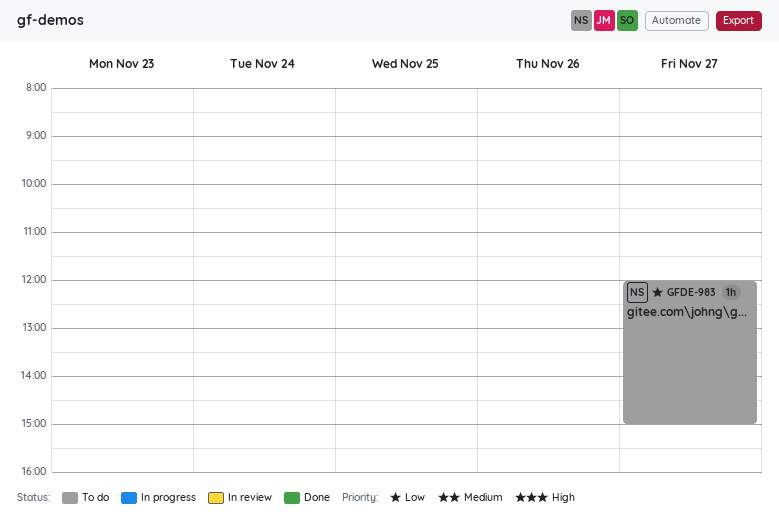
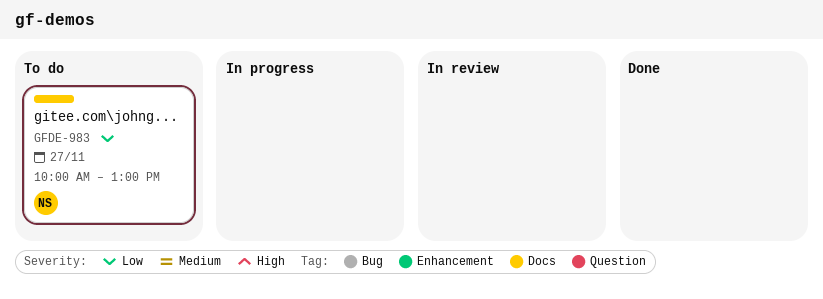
GFDE-983, begins: 12:00 -> 10:00
GFDE-983, ends: 15:00 -> 13:00

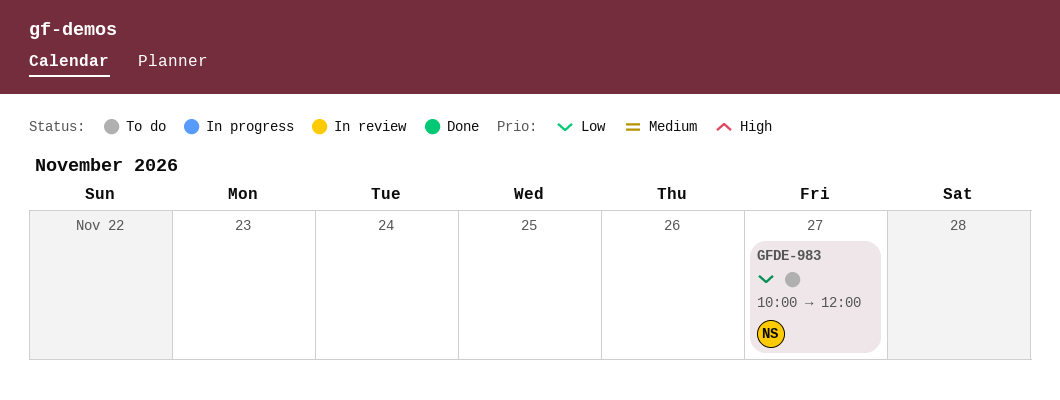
GFDE-983, ends: 13:00 -> 12:00

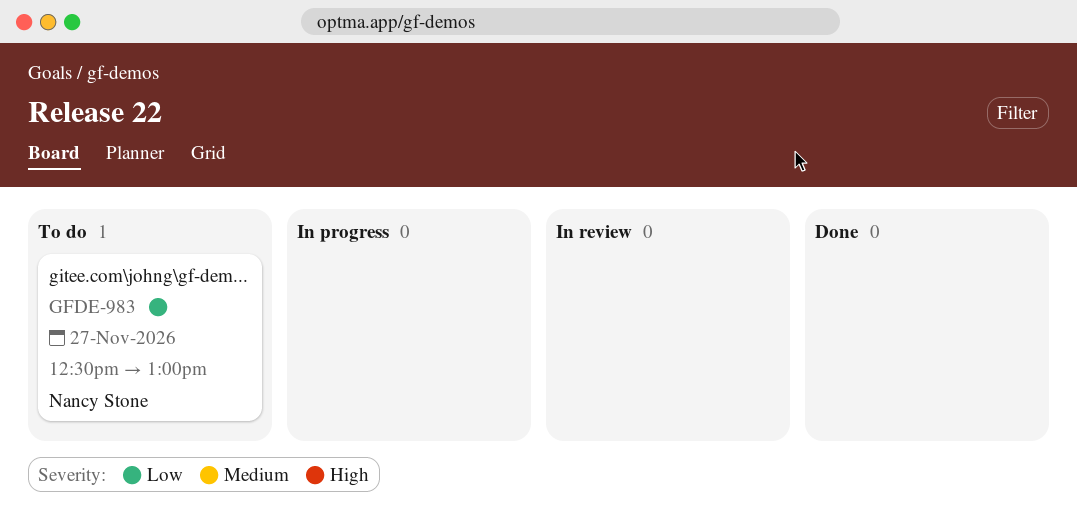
GFDE-983, begins: 10:00 -> 12:30
GFDE-983, ends: 12:00 -> 13:00

